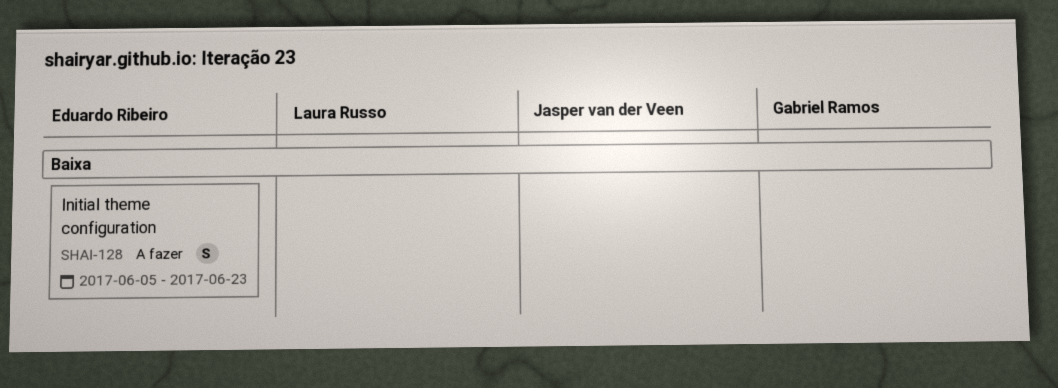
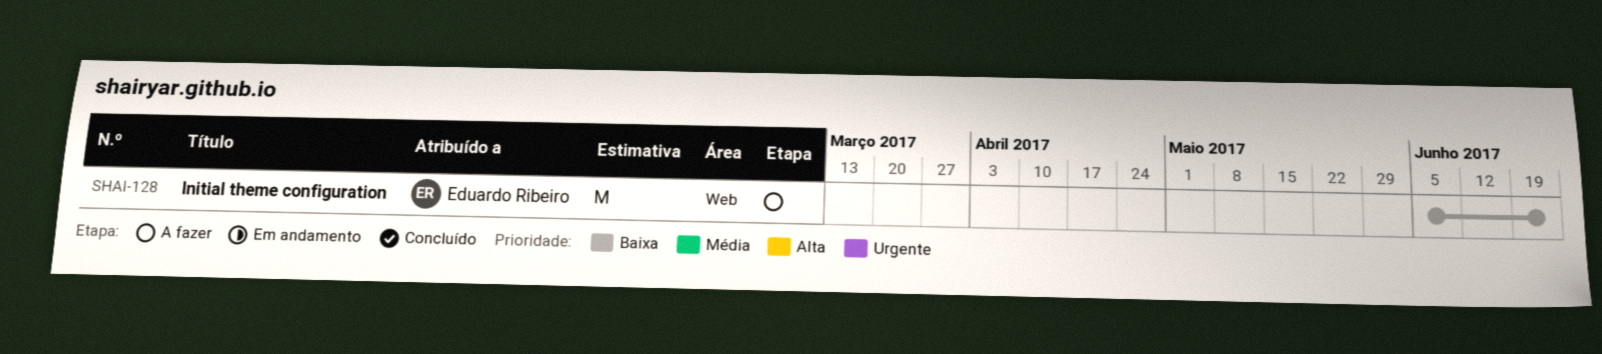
SHAI-128, estimate: S -> M

